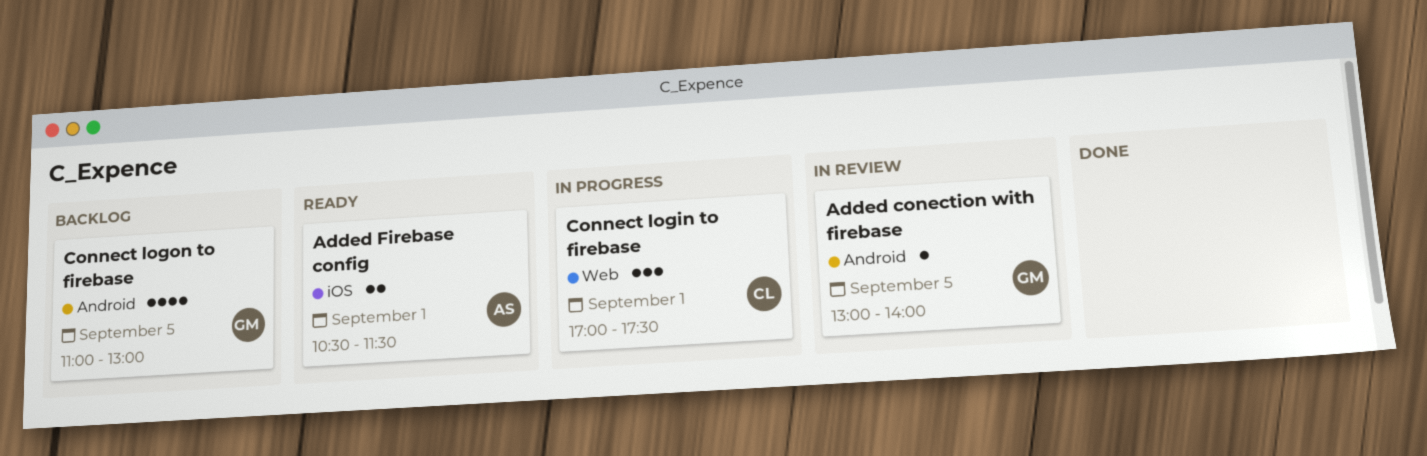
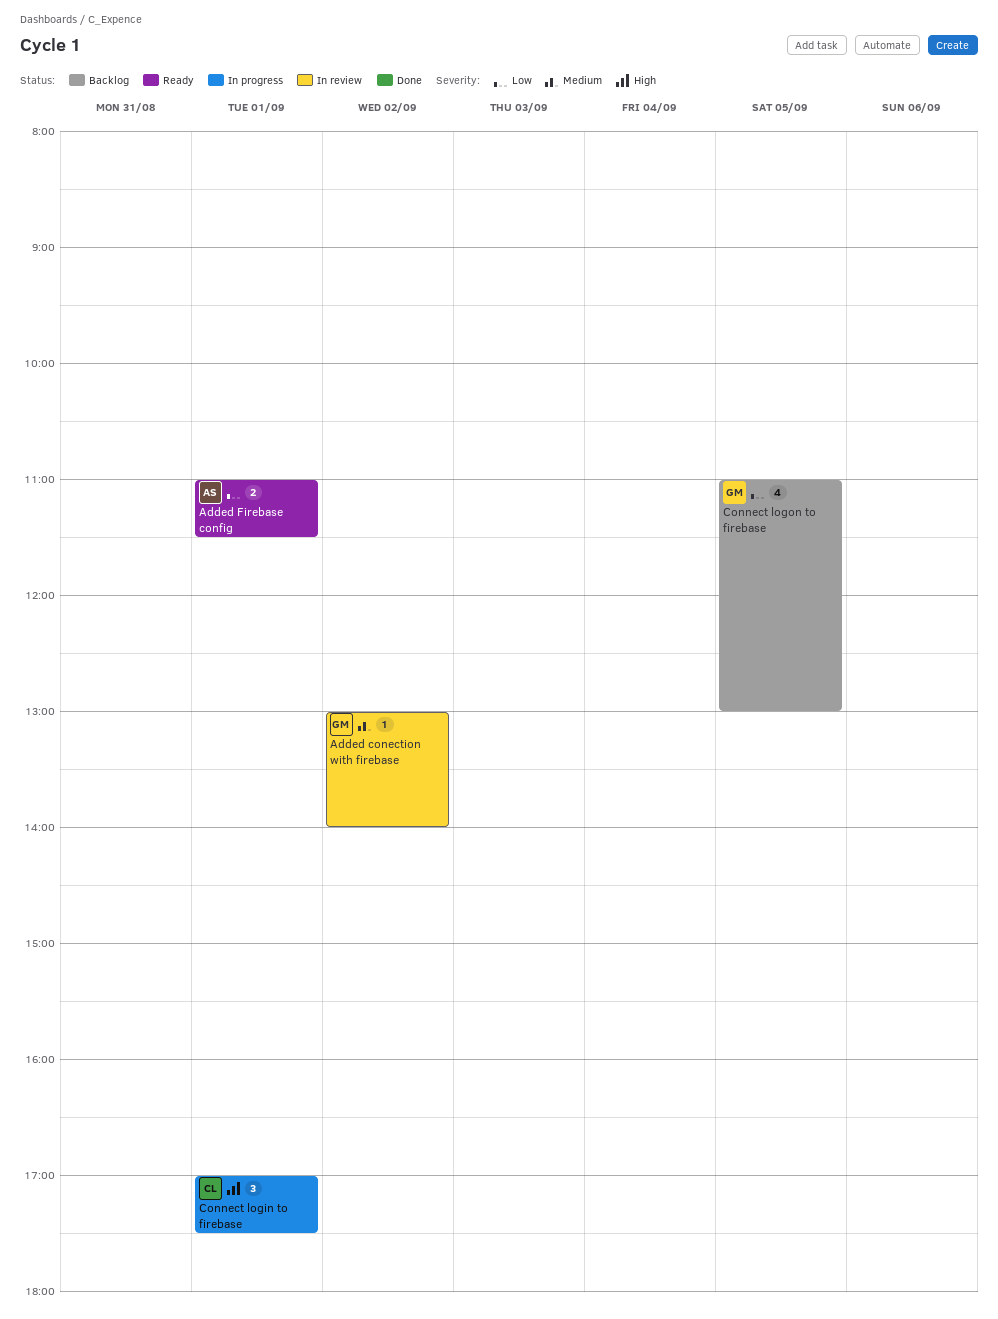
Added conection with firebase, day: Sep 5 -> Sep 2
Added Firebase config, begins: 10:30 -> 11:00

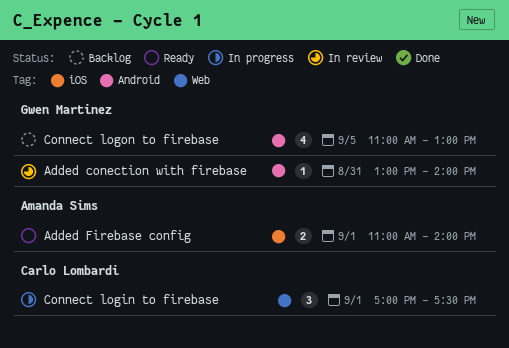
Added conection with firebase, day: Sep 2 -> Aug 31
Added Firebase config, ends: 11:30 -> 14:00

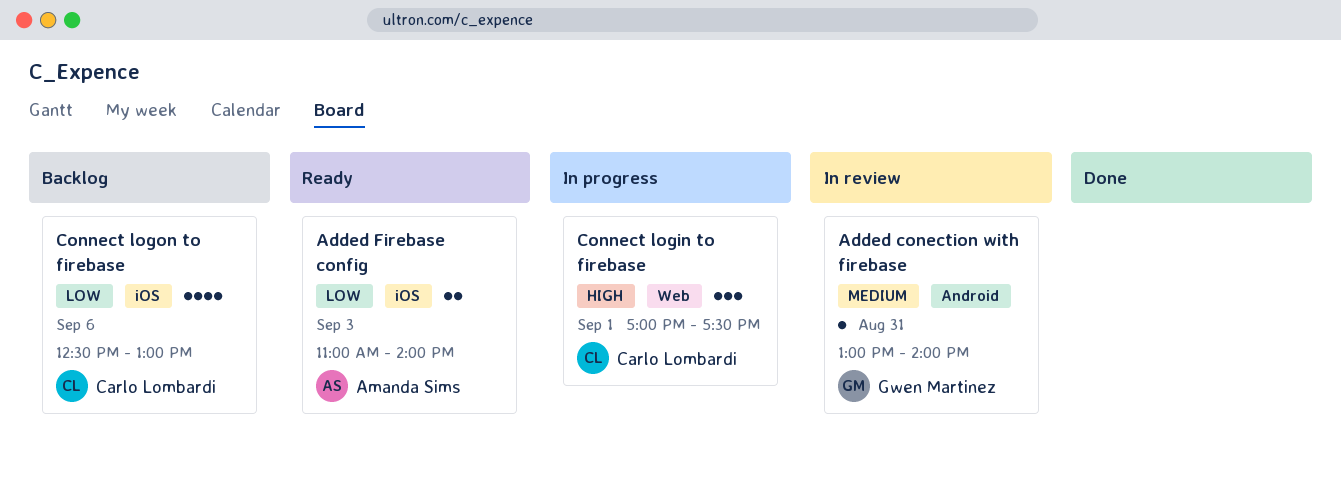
Added Firebase config, day: Sep 1 -> Sep 3
Connect logon to firebase, owner: Gwen Martinez -> Carlo Lombardi
Connect logon to firebase, label: Android -> iOS
Connect logon to firebase, day: Sep 5 -> Sep 6
Connect logon to firebase, begins: 11:00 -> 12:30

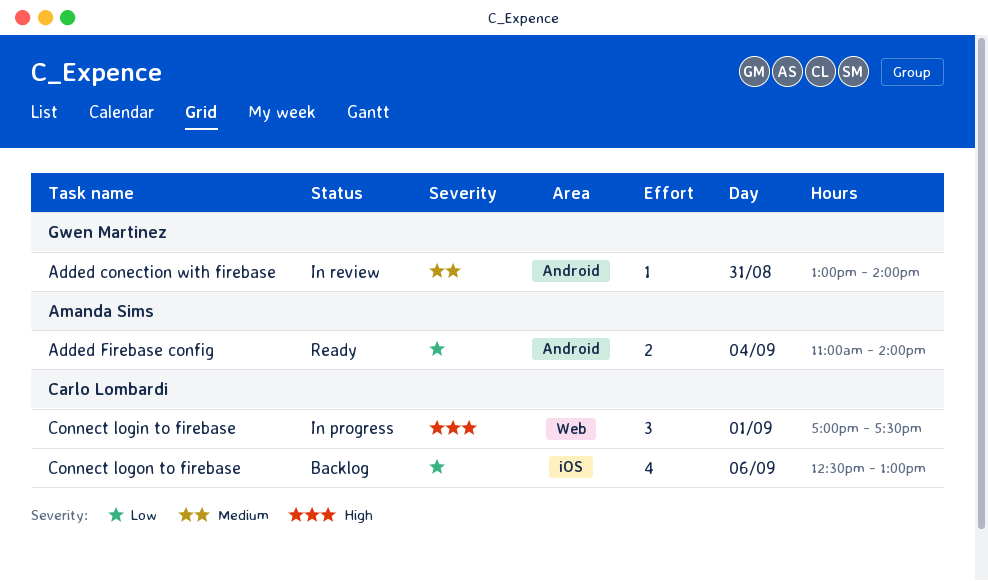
Added Firebase config, label: iOS -> Android
Added Firebase config, day: Sep 3 -> Sep 4

